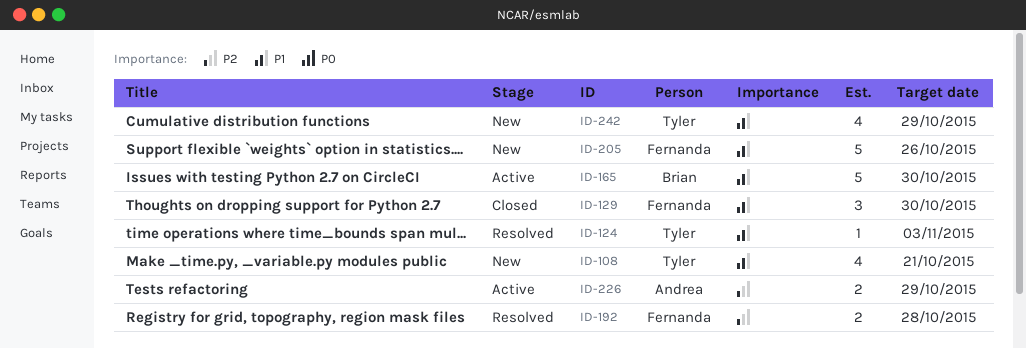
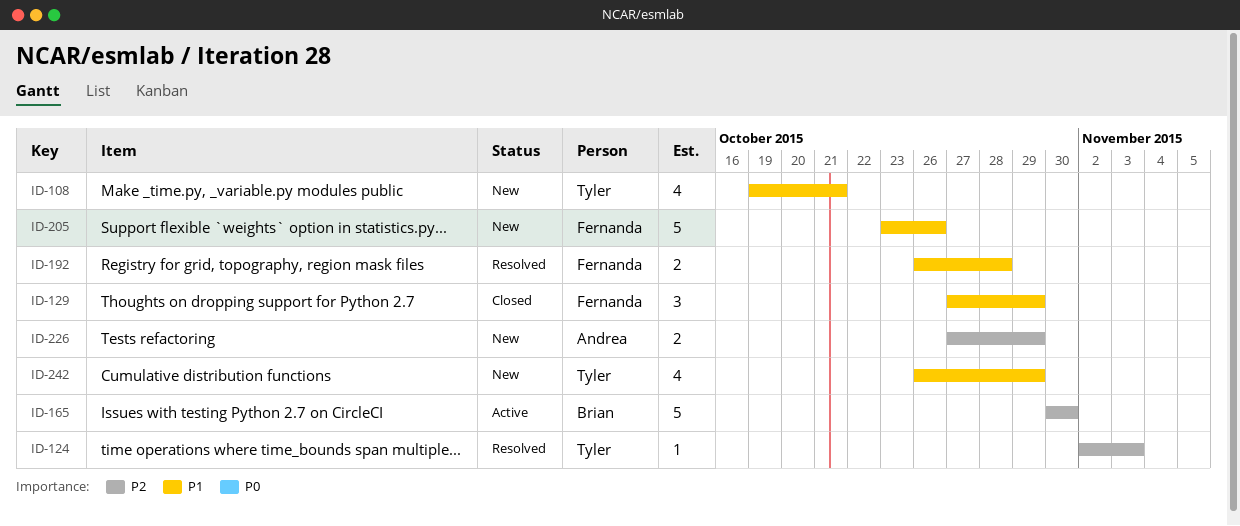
ID-124, priority: P1 -> P2
ID-129, due: Oct 30 -> Oct 29
ID-165, priority: P1 -> P2
ID-192, priority: P2 -> P1
ID-226, status: Active -> New

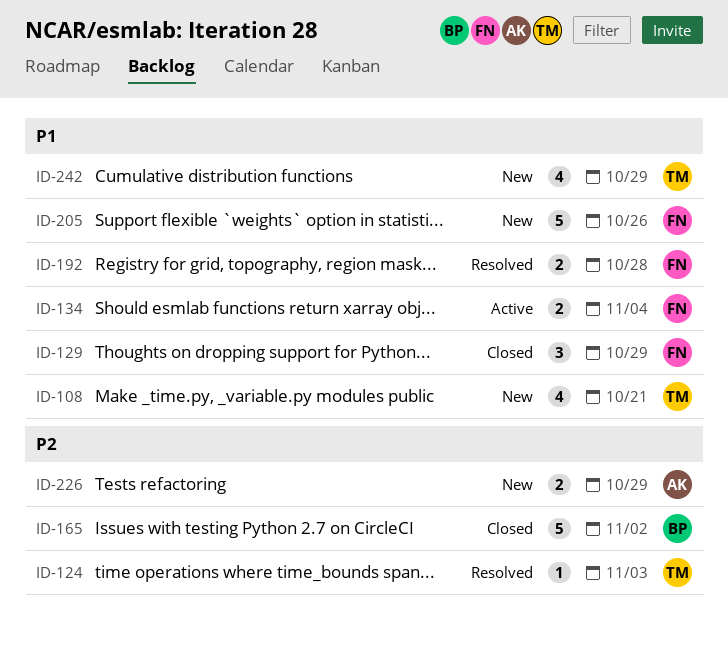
ID-134: none -> present
ID-165, status: Active -> Closed
ID-165, due: Oct 30 -> Nov 2

